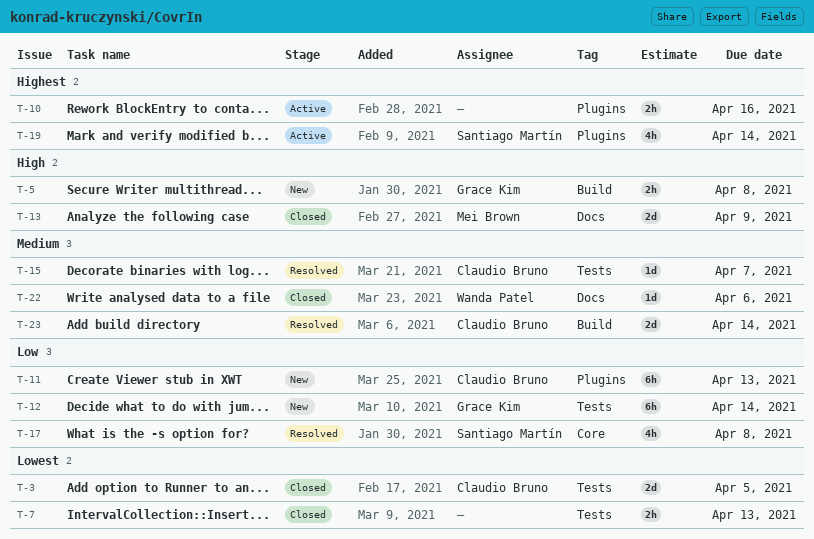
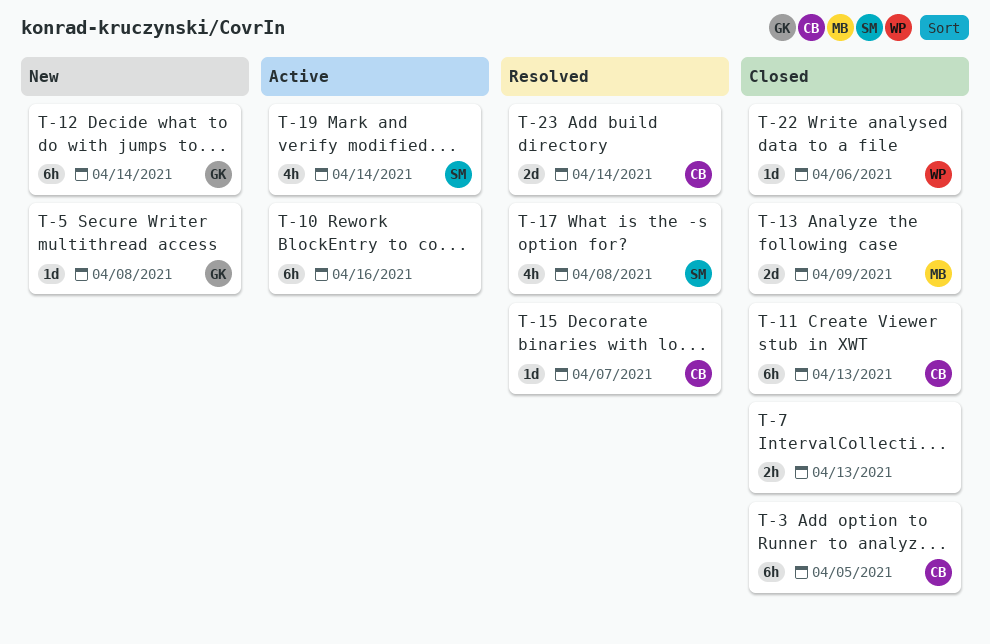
T-3, estimate: 2d -> 6h
T-5, estimate: 2h -> 1d
T-10, estimate: 2h -> 6h
T-11, status: New -> Closed

